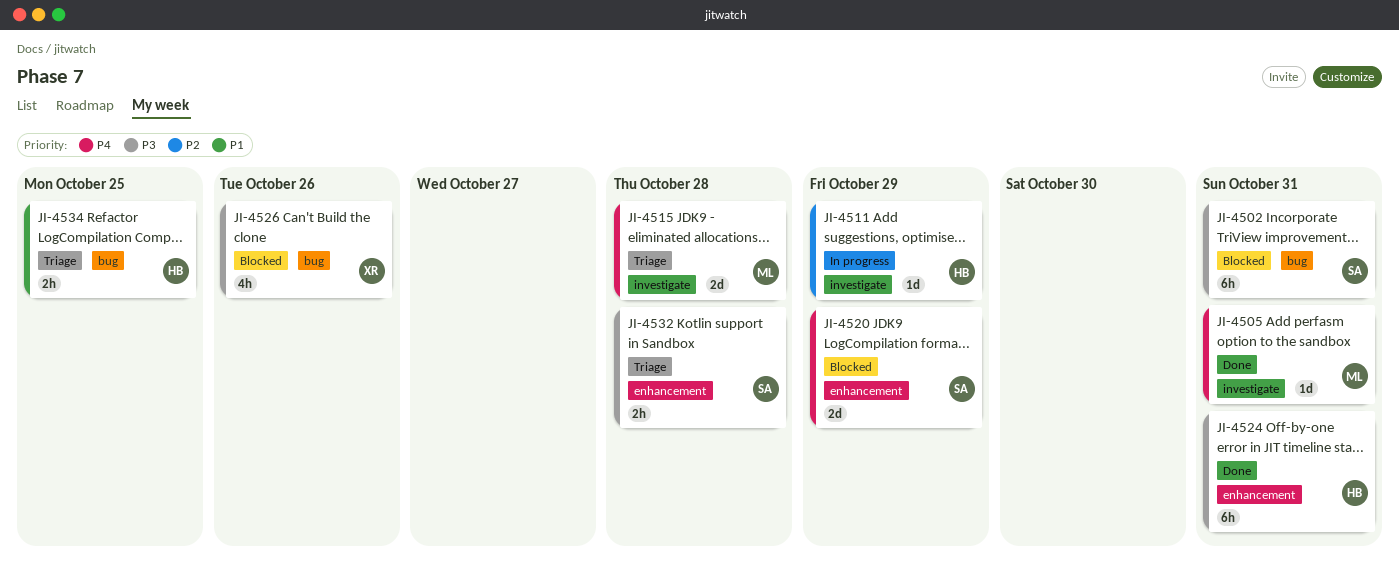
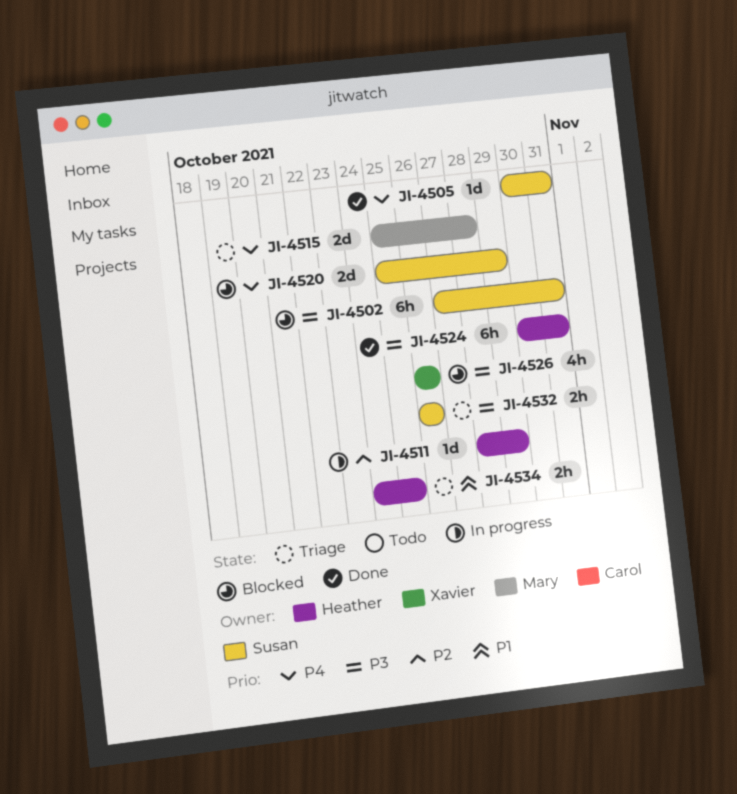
JI-4505, owner: Mary -> Susan
JI-4532, due: Oct 28 -> Oct 26

